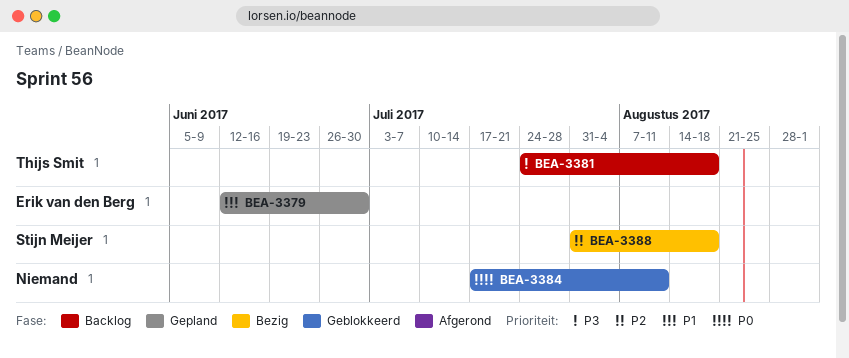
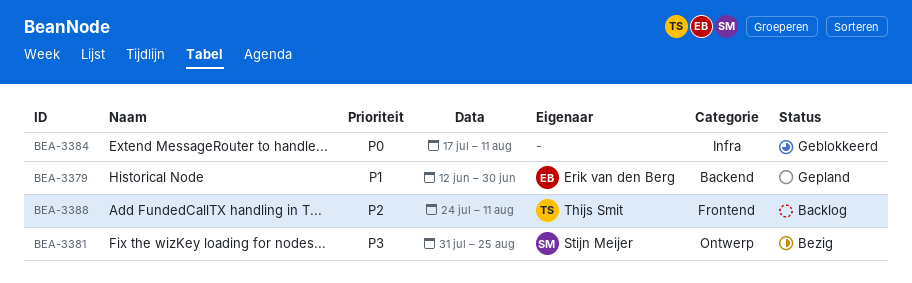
BEA-3381, status: Backlog -> Bezig
BEA-3381, owner: Thijs Smit -> Stijn Meijer
BEA-3381, start: Jul 24 -> Jul 31
BEA-3381, due: Aug 18 -> Aug 25
BEA-3388, status: Bezig -> Backlog
BEA-3388, owner: Stijn Meijer -> Thijs Smit
BEA-3388, start: Jul 31 -> Jul 24
BEA-3388, due: Aug 18 -> Aug 11

